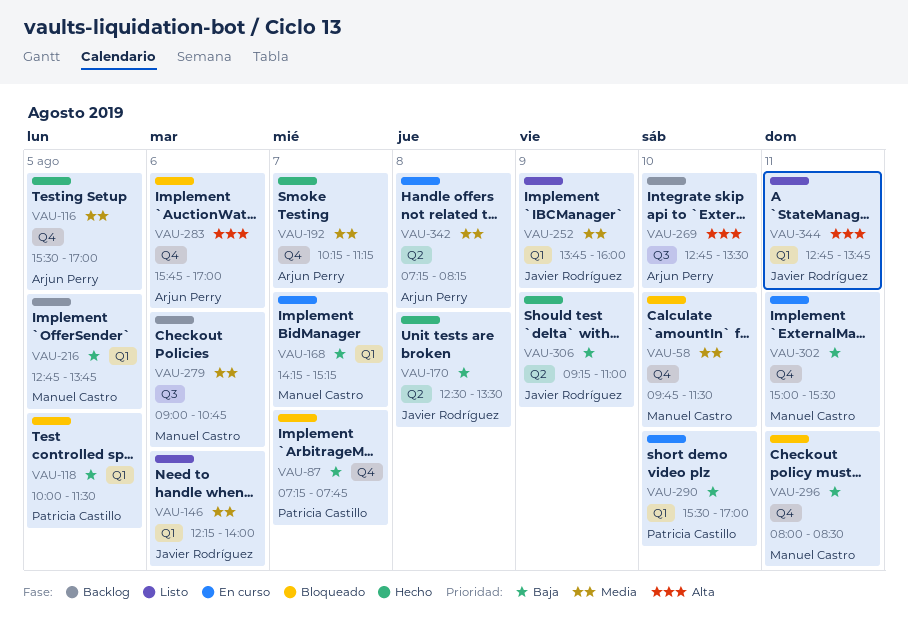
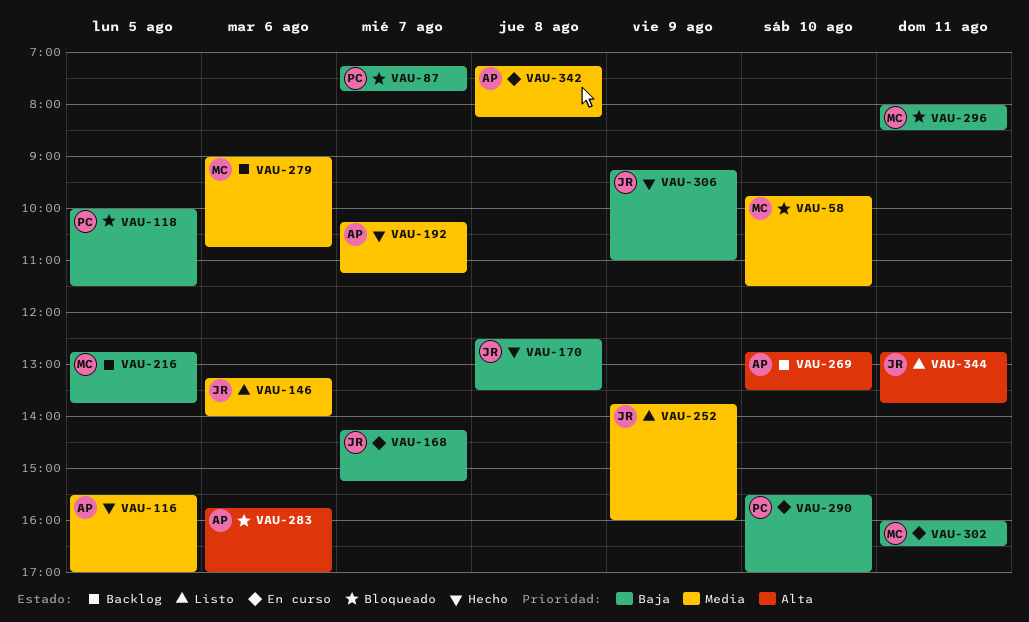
VAU-146, begins: 12:15 -> 13:15
VAU-168, owner: Manuel Castro -> Javier Rodríguez
VAU-302, begins: 15:00 -> 16:00
VAU-302, ends: 15:30 -> 16:30

